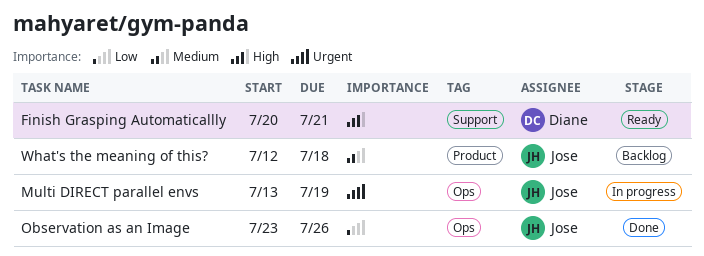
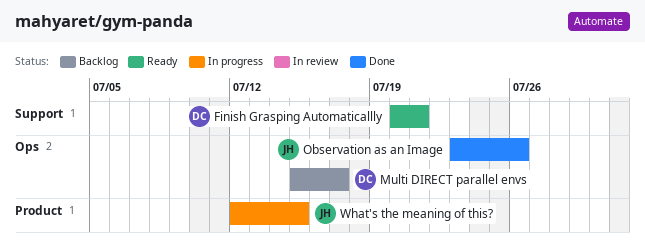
Multi DIRECT parallel envs, status: In progress -> Backlog
Multi DIRECT parallel envs, owner: Jose -> Diane
Multi DIRECT parallel envs, start: Jul 13 -> Jul 15
Multi DIRECT parallel envs, due: Jul 19 -> Jul 17
What's the meaning of this?, status: Backlog -> In progress
What's the meaning of this?, due: Jul 18 -> Jul 15

